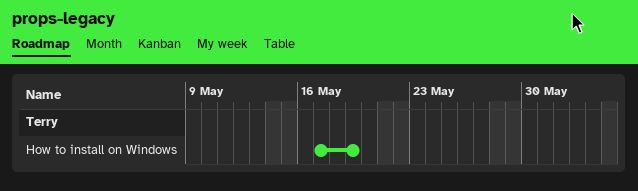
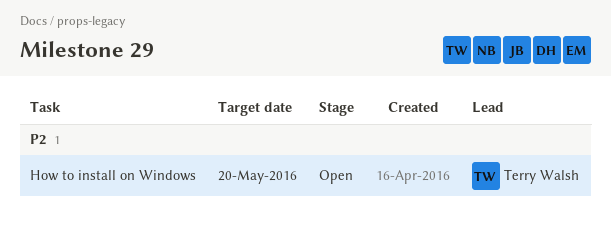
How to install on Windows, due: May 19 -> May 20

